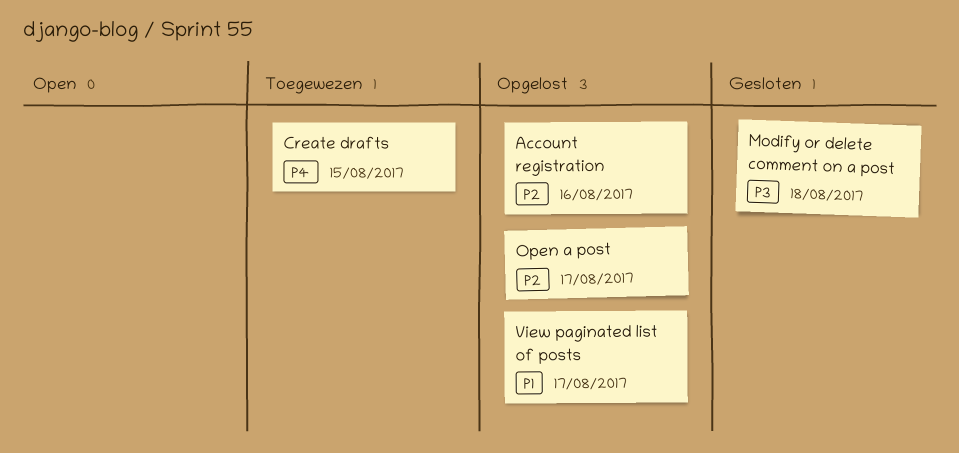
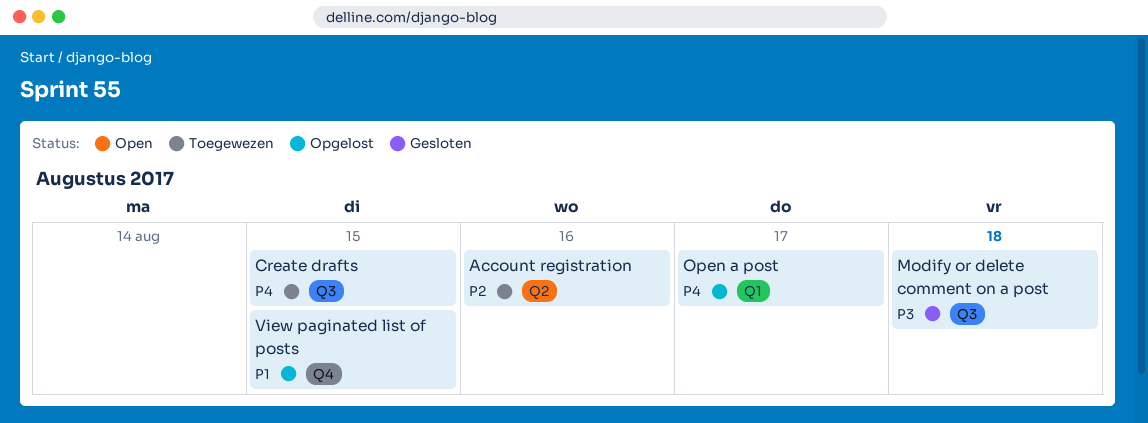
Account registration, status: Opgelost -> Toegewezen
Open a post, priority: P2 -> P4
View paginated list of posts, due: Aug 17 -> Aug 15

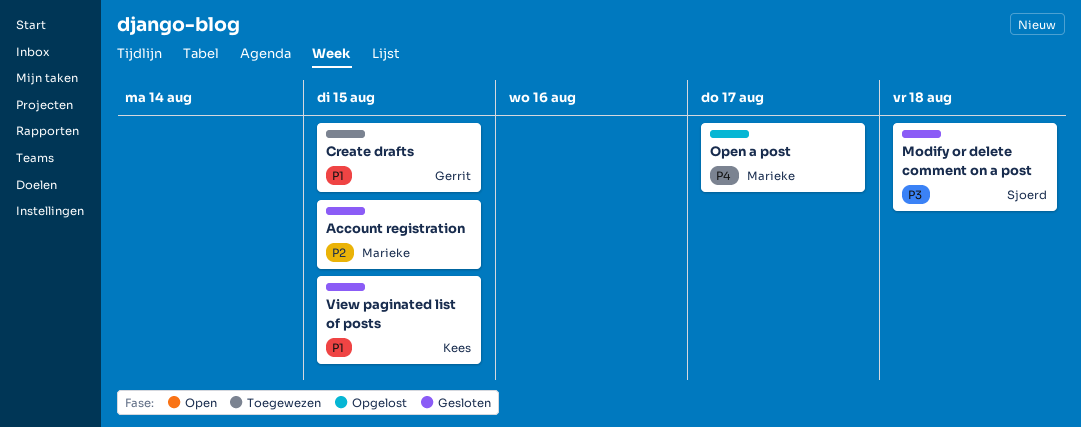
Account registration, status: Toegewezen -> Gesloten
Account registration, due: Aug 16 -> Aug 15
Create drafts, priority: P4 -> P1
View paginated list of posts, status: Opgelost -> Gesloten

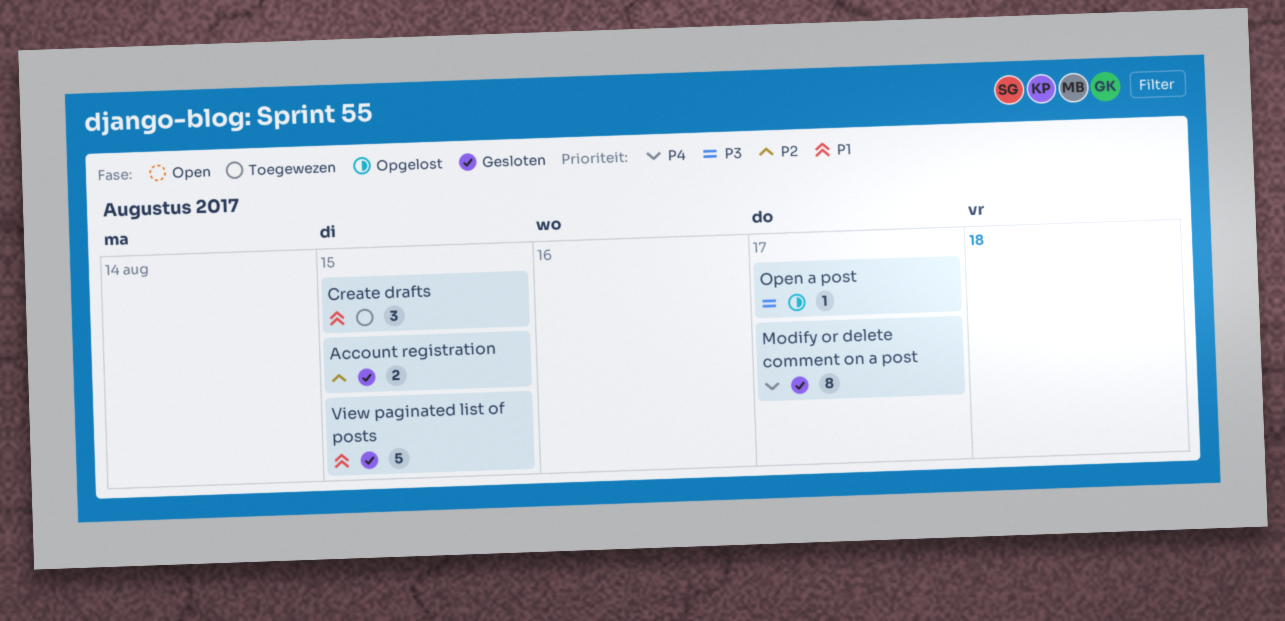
Modify or delete comment on a post, priority: P3 -> P4
Modify or delete comment on a post, due: Aug 18 -> Aug 17
Open a post, priority: P4 -> P3

